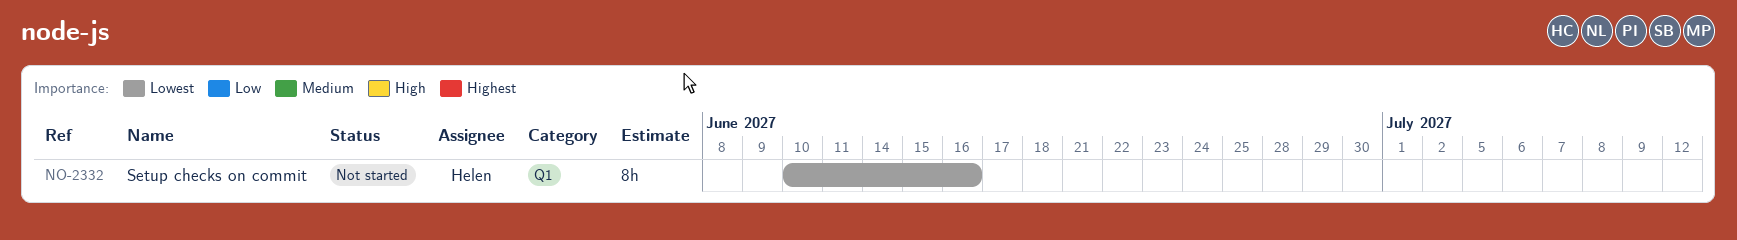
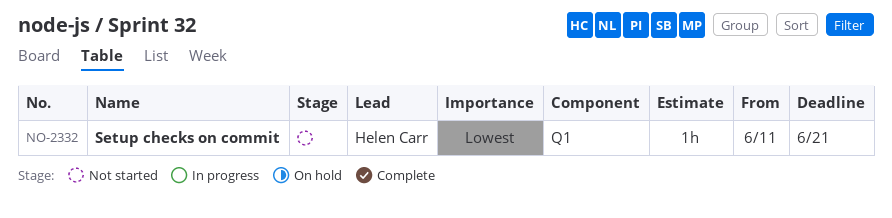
NO-2332, estimate: 8h -> 1h
NO-2332, start: Jun 10 -> Jun 11
NO-2332, due: Jun 16 -> Jun 21

